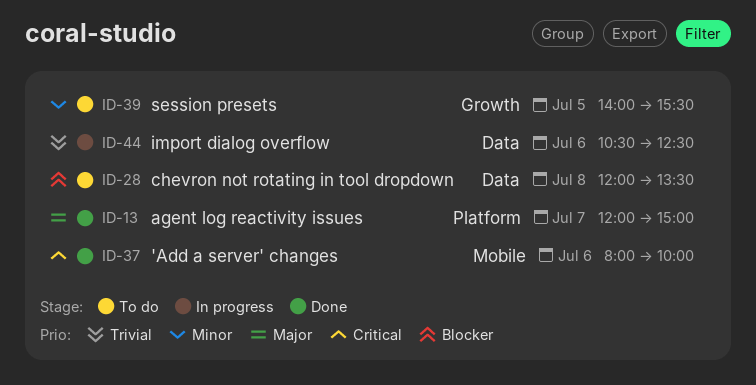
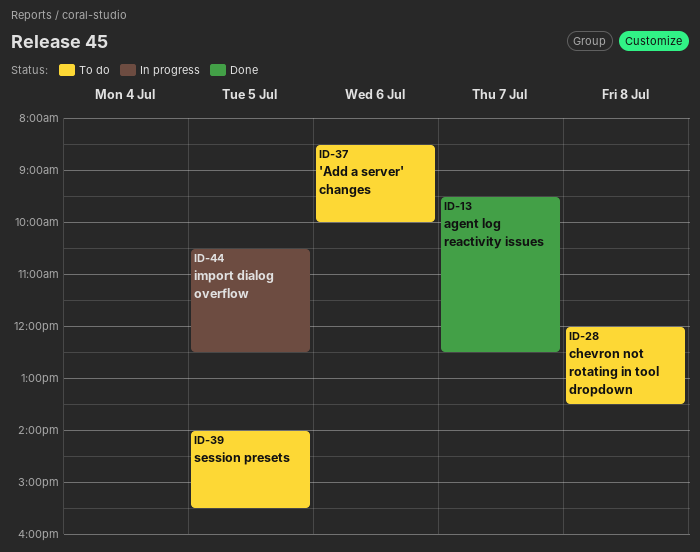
ID-13, begins: 12:00 -> 09:30
ID-13, ends: 15:00 -> 12:30
ID-37, status: Done -> To do
ID-37, begins: 08:00 -> 08:30
ID-44, day: Jul 6 -> Jul 5

